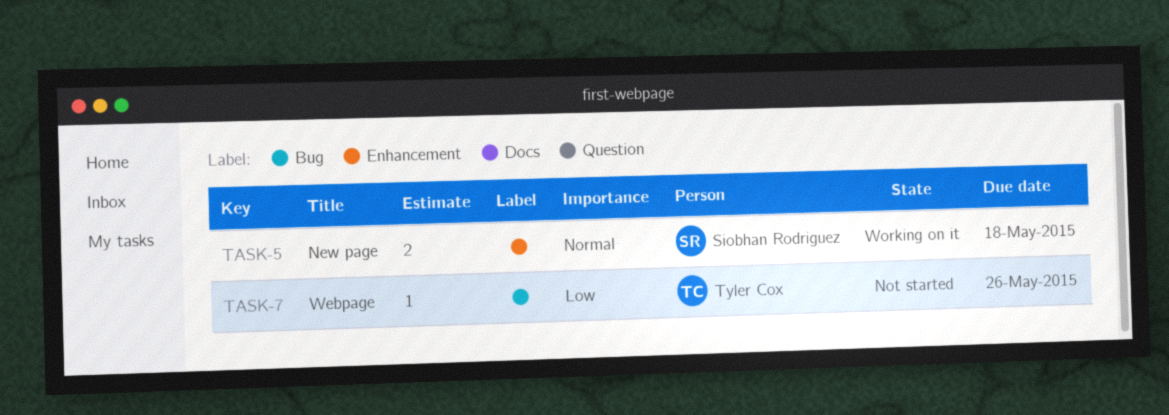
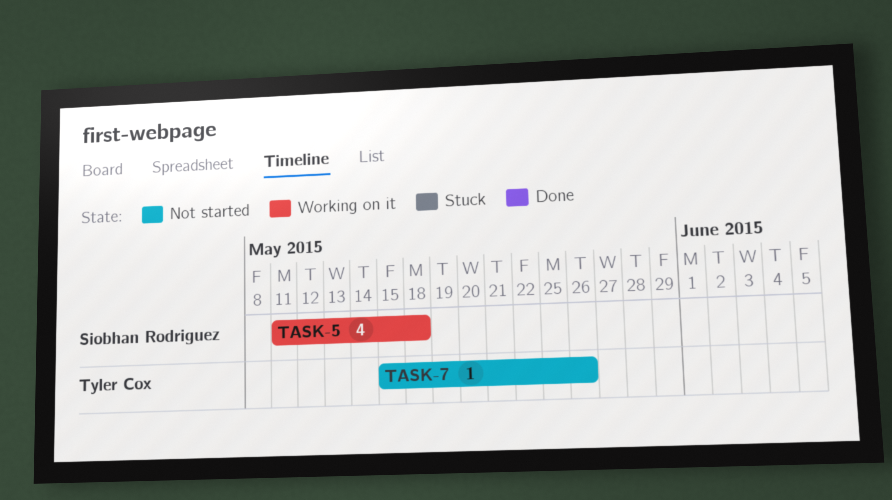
TASK-5, estimate: 2 -> 4

